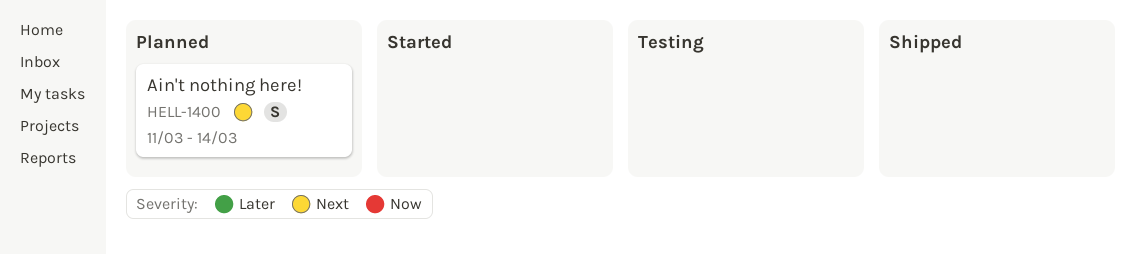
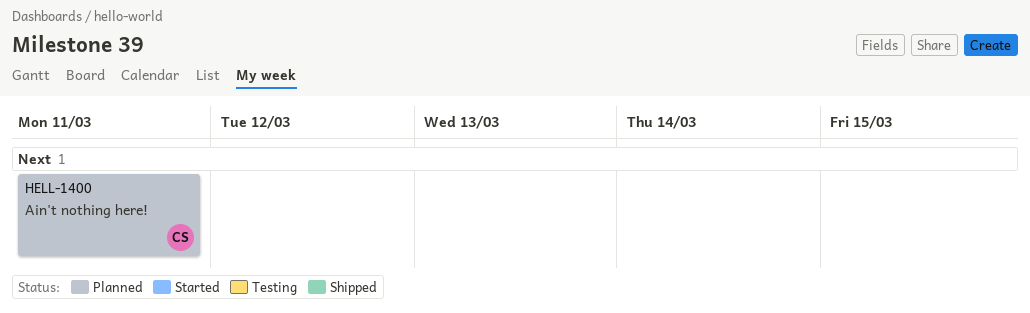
HELL-1400, due: Mar 14 -> Mar 11

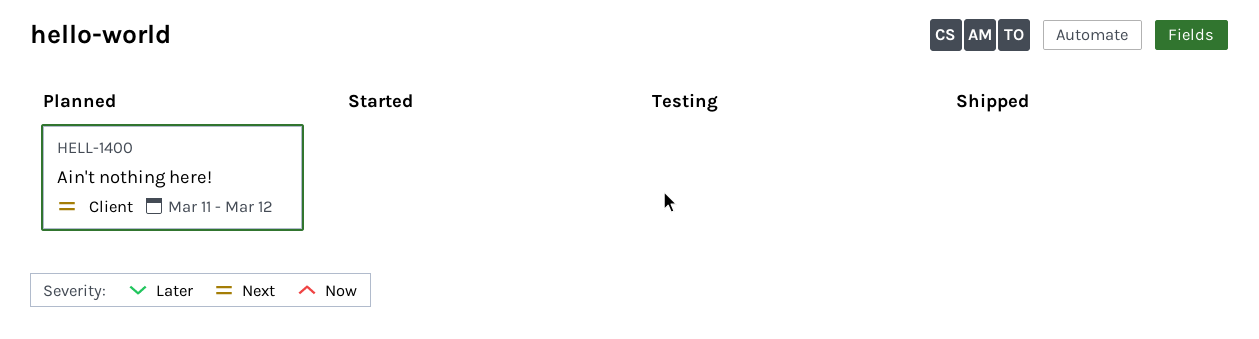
HELL-1400, due: Mar 11 -> Mar 12

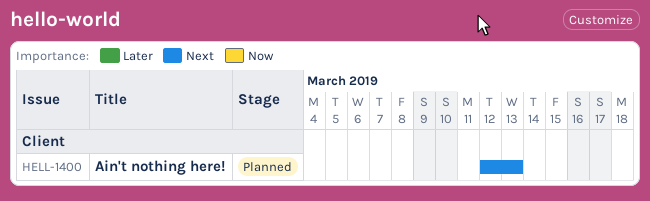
HELL-1400, start: Mar 11 -> Mar 12
HELL-1400, due: Mar 12 -> Mar 13

